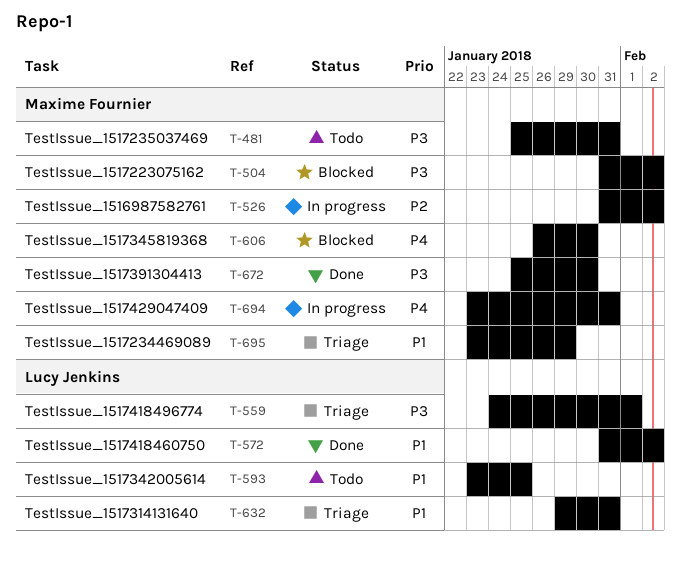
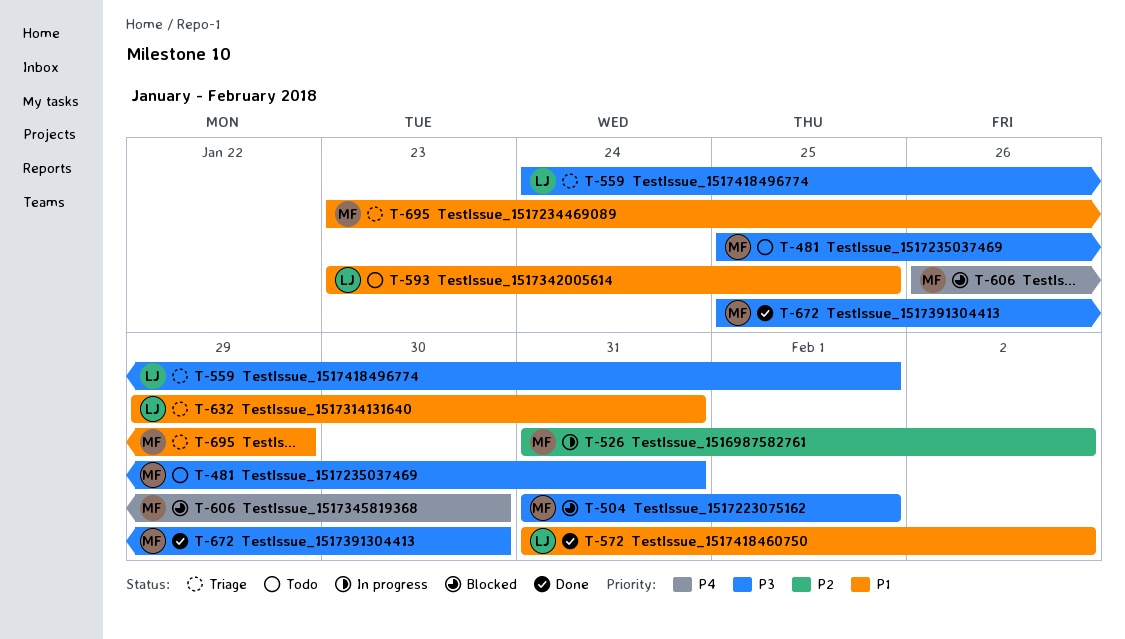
T-504, due: Feb 2 -> Feb 1
T-694: present -> none

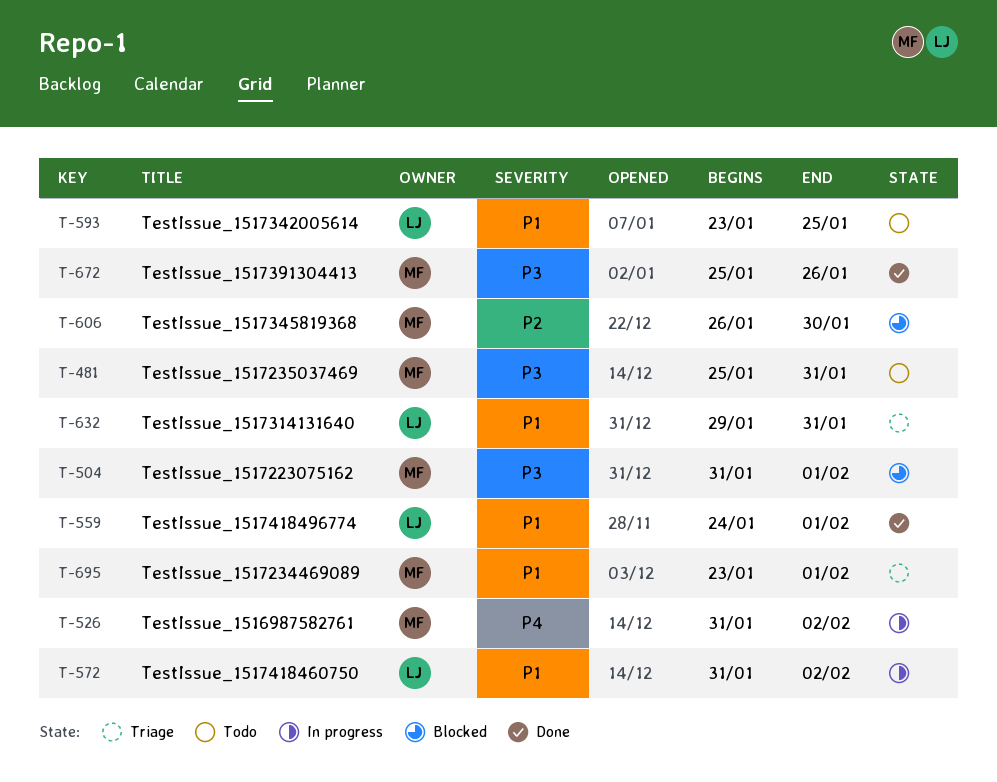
T-526, priority: P2 -> P4
T-559, status: Triage -> Done
T-559, priority: P3 -> P1
T-572, status: Done -> In progress
T-606, priority: P4 -> P2
T-672, due: Jan 30 -> Jan 26
T-695, due: Jan 29 -> Feb 1

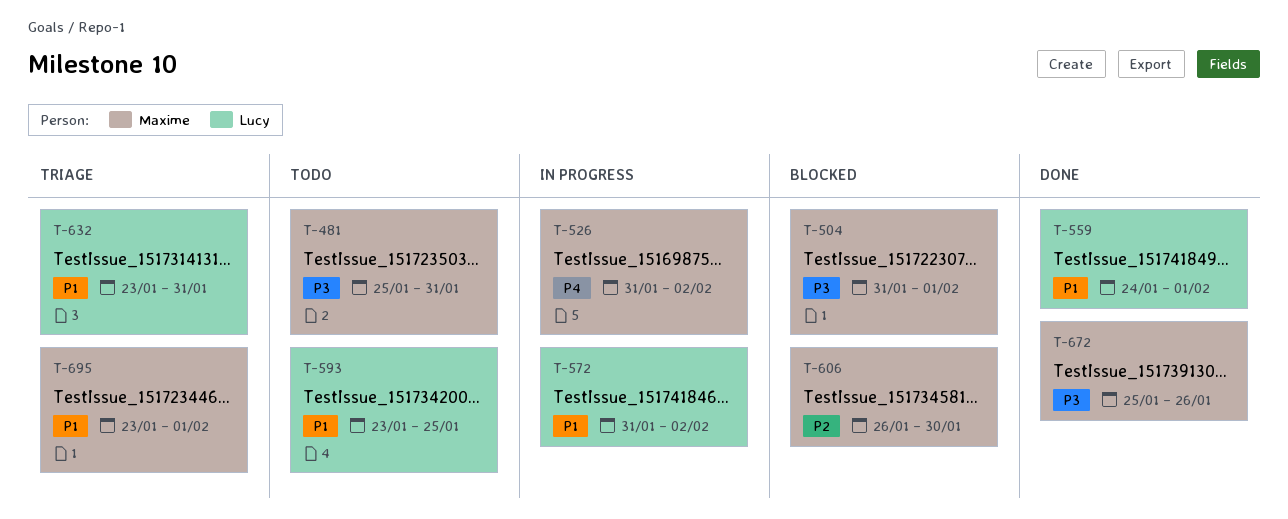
T-632, start: Jan 29 -> Jan 23

